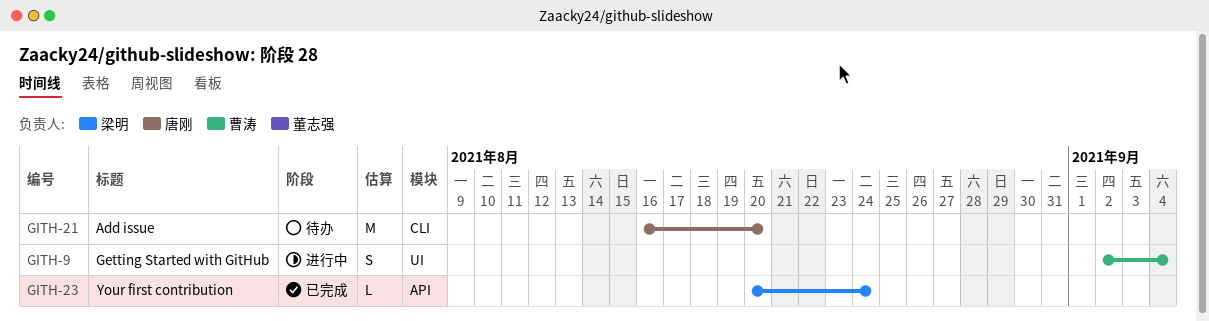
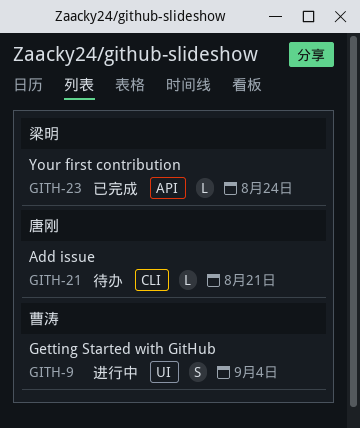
GITH-21, estimate: M -> L
GITH-21, due: Aug 20 -> Aug 21

